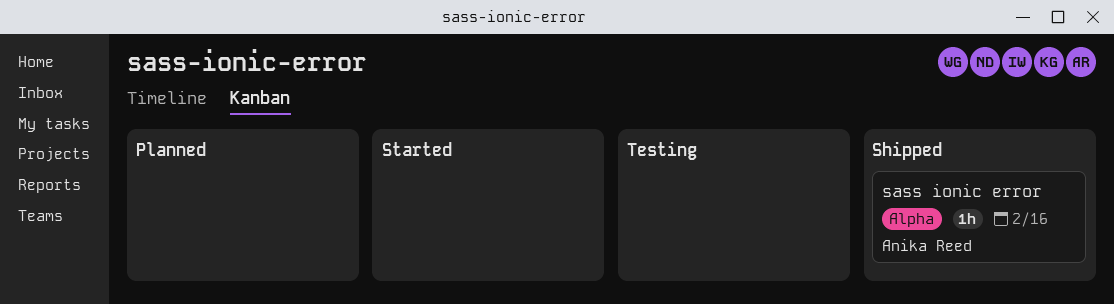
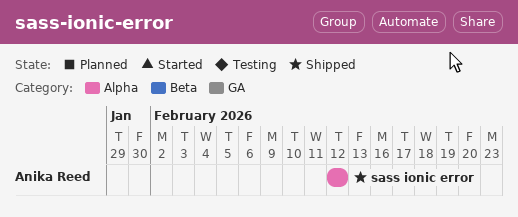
sass ionic error, due: Feb 16 -> Feb 12

